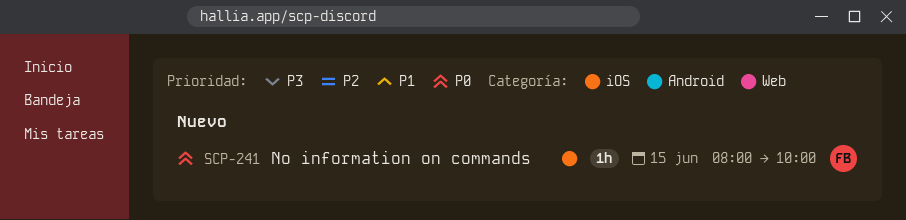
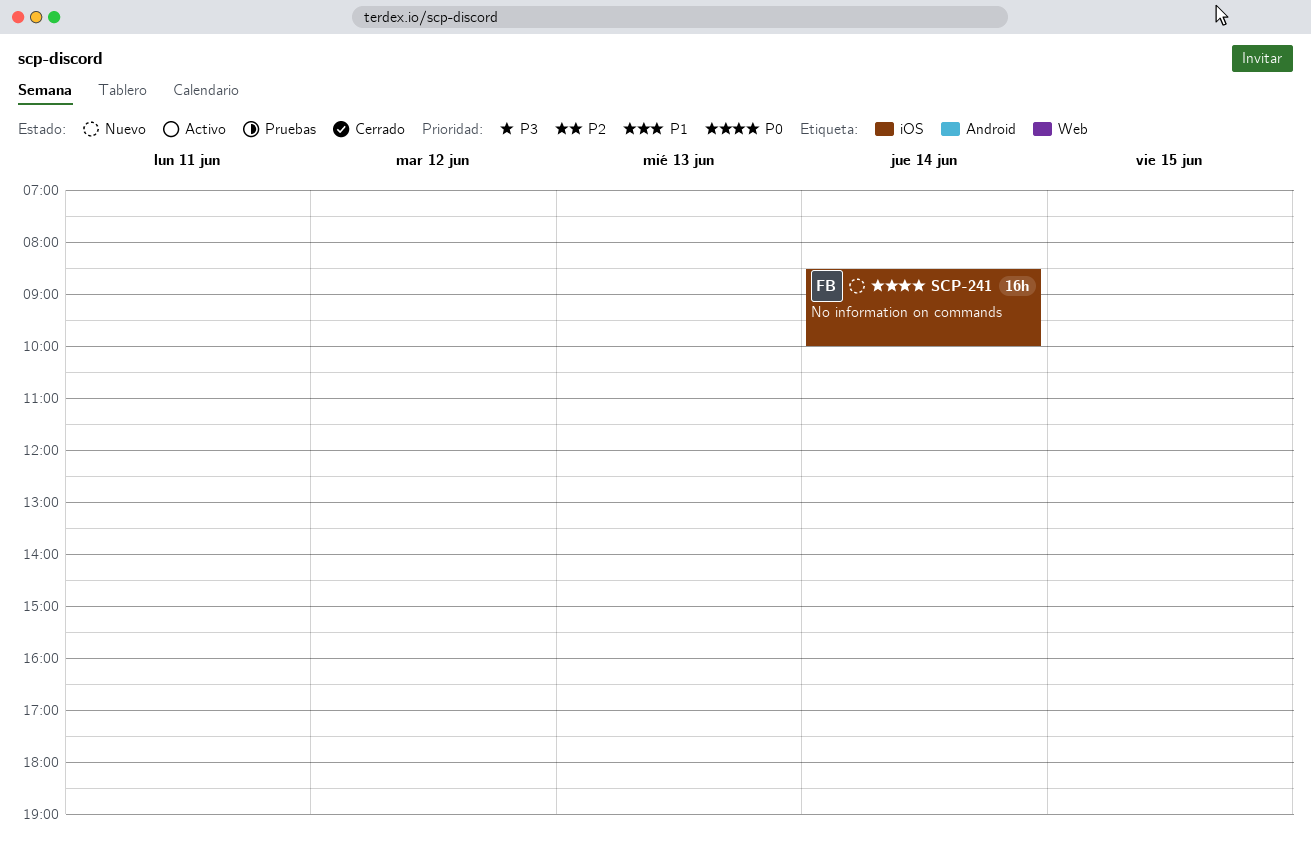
SCP-241, estimate: 1h -> 16h
SCP-241, day: Jun 15 -> Jun 14
SCP-241, begins: 08:00 -> 08:30

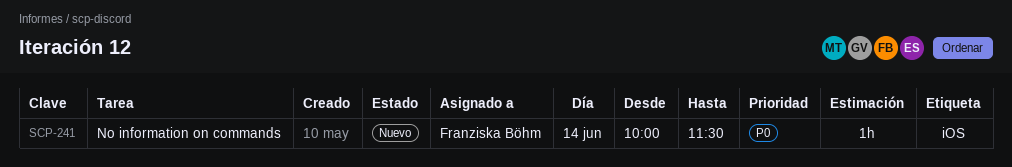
SCP-241, estimate: 16h -> 1h
SCP-241, begins: 08:30 -> 10:00
SCP-241, ends: 10:00 -> 11:30

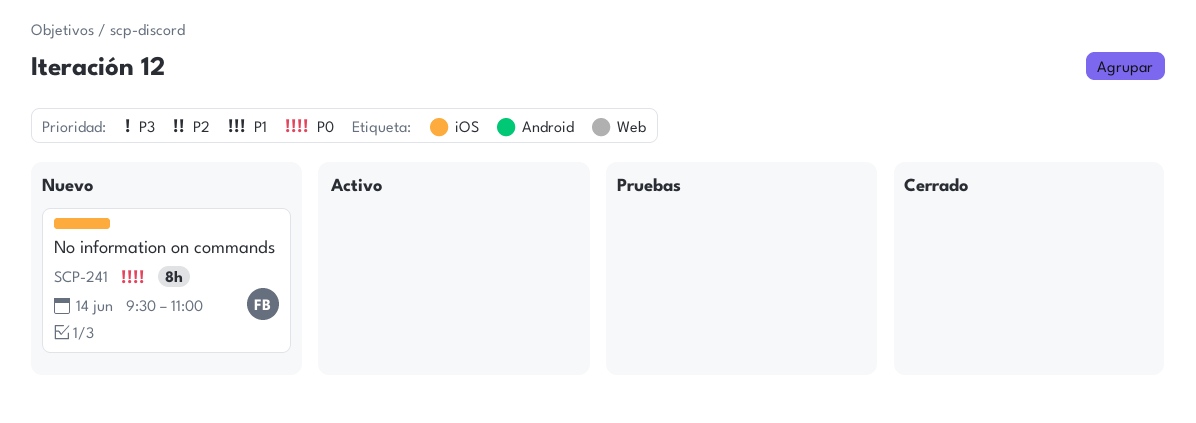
SCP-241, estimate: 1h -> 8h
SCP-241, begins: 10:00 -> 09:30
SCP-241, ends: 11:30 -> 11:00

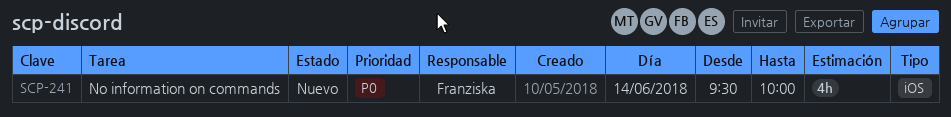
SCP-241, estimate: 8h -> 4h
SCP-241, ends: 11:00 -> 10:00

